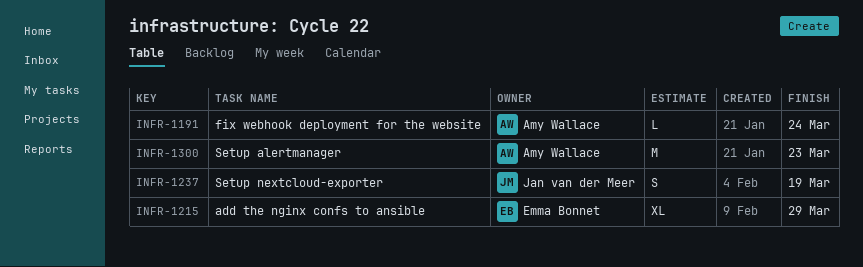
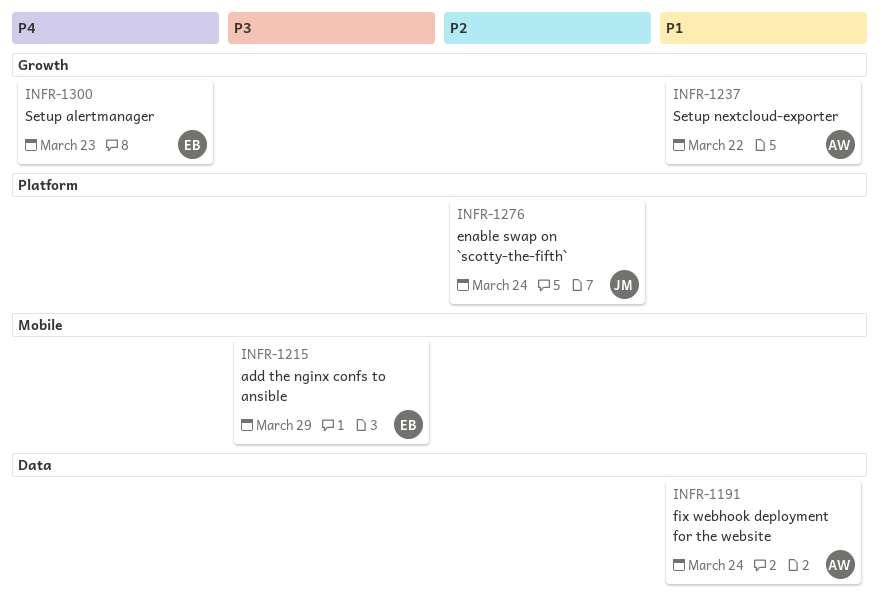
INFR-1237, owner: Jan van der Meer -> Amy Wallace
INFR-1237, due: Mar 19 -> Mar 22
INFR-1276: none -> present
INFR-1300, owner: Amy Wallace -> Emma Bonnet

